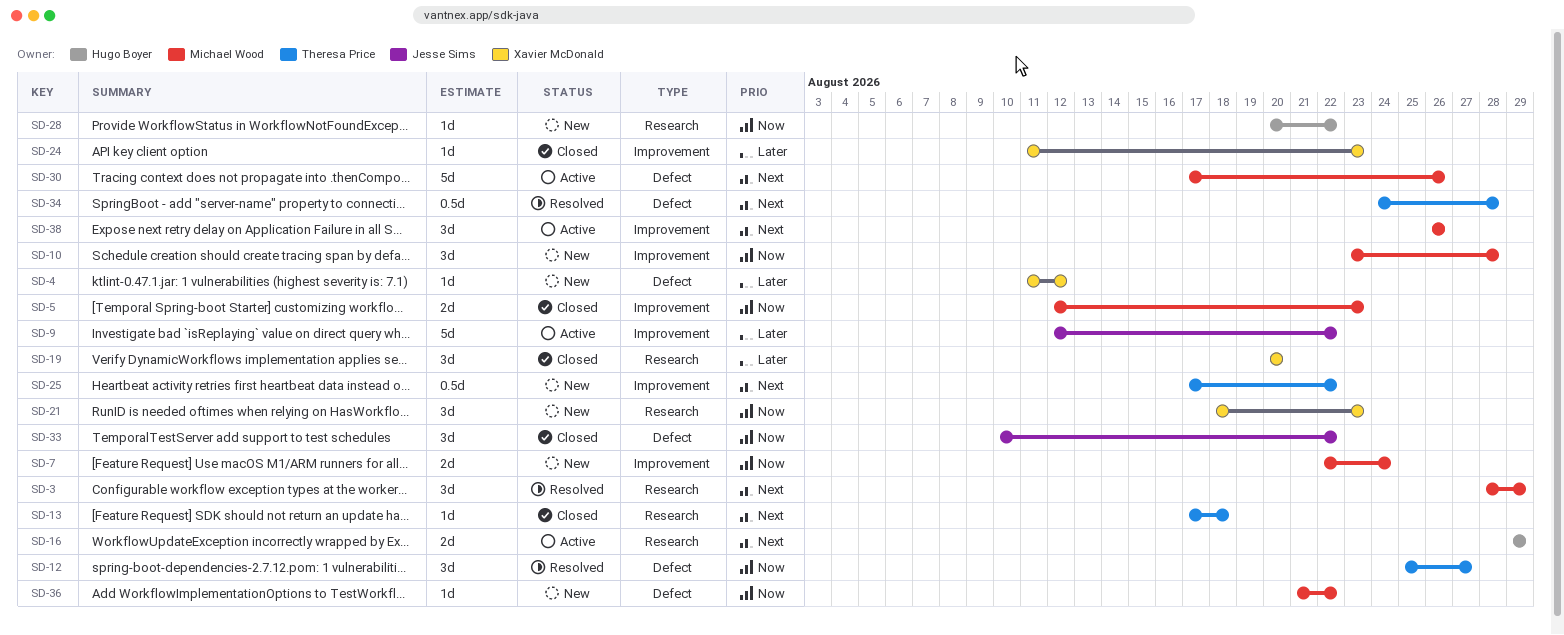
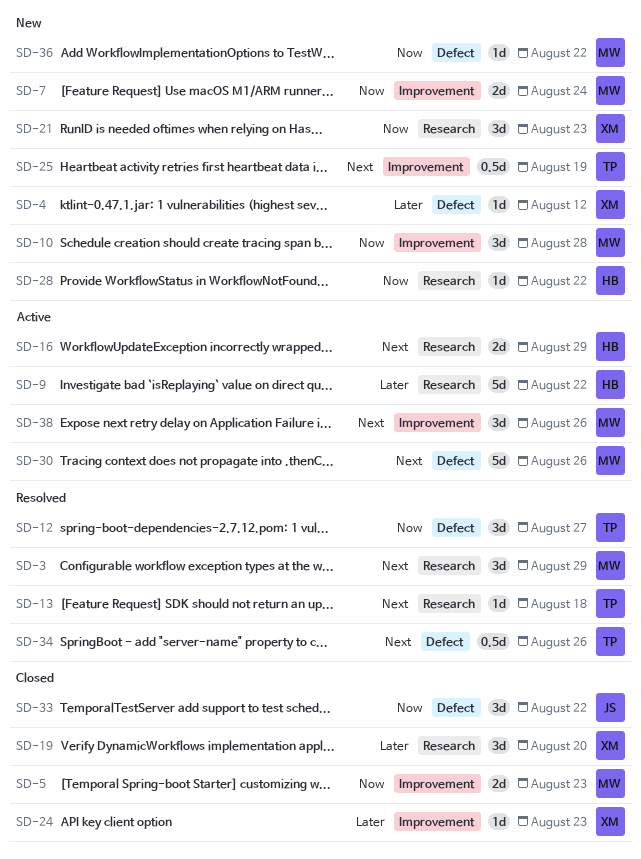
SD-9, owner: Jesse Sims -> Hugo Boyer
SD-9, label: Improvement -> Research
SD-13, status: Closed -> Resolved
SD-25, due: Aug 22 -> Aug 19
SD-34, due: Aug 28 -> Aug 26

